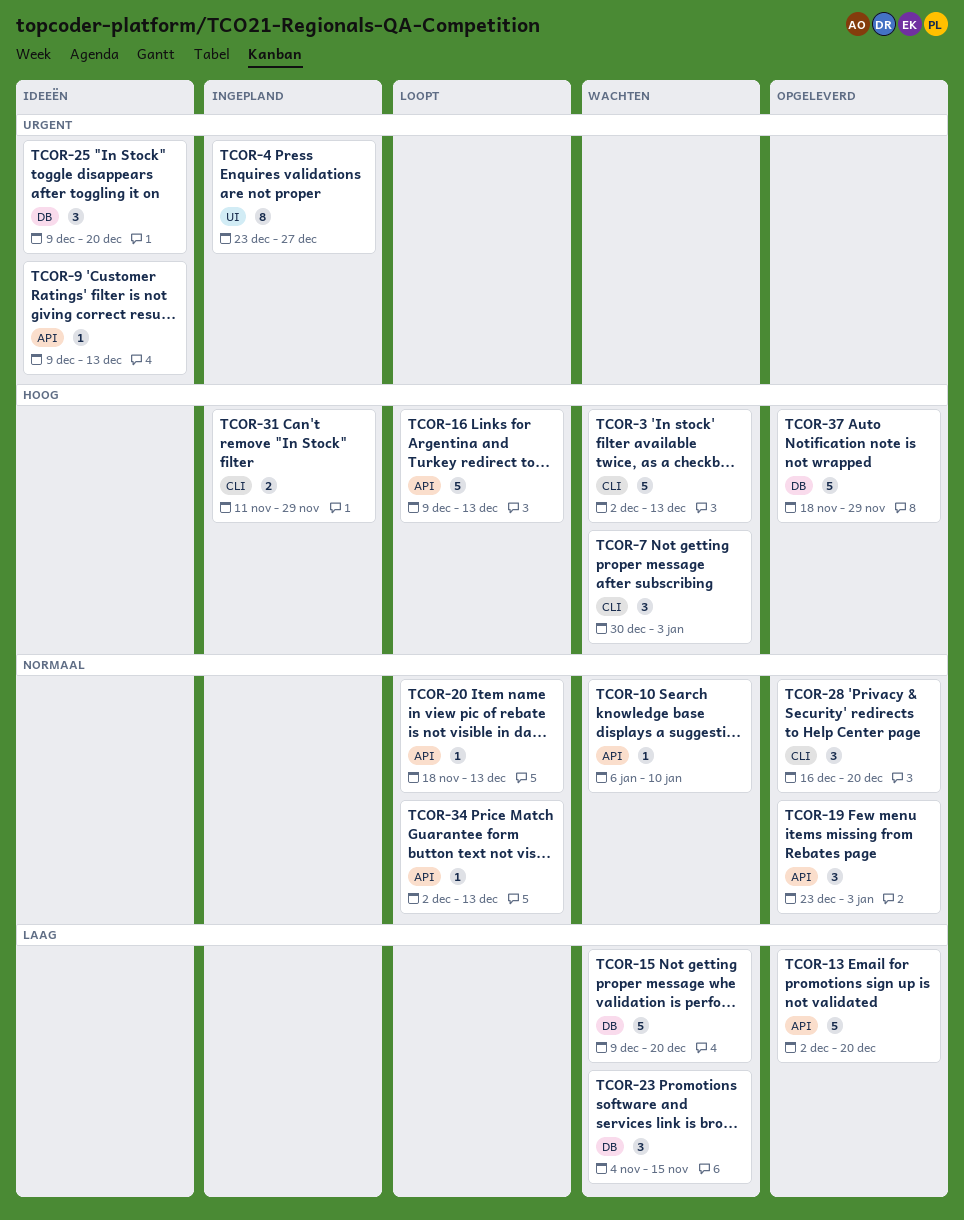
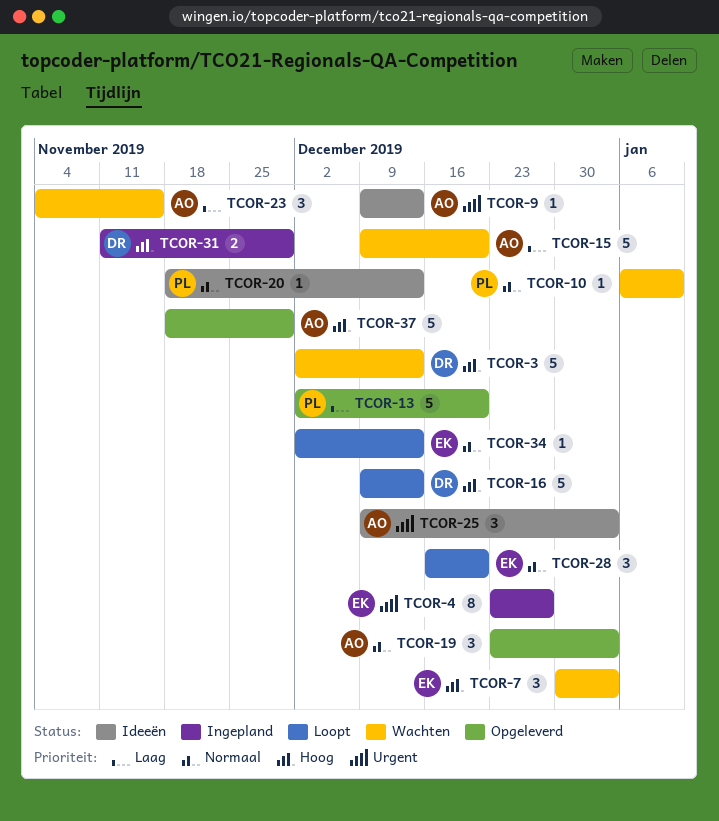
TCOR-20, status: Loopt -> Ideeën
TCOR-25, due: Dec 20 -> Jan 3
TCOR-28, status: Opgeleverd -> Loopt

